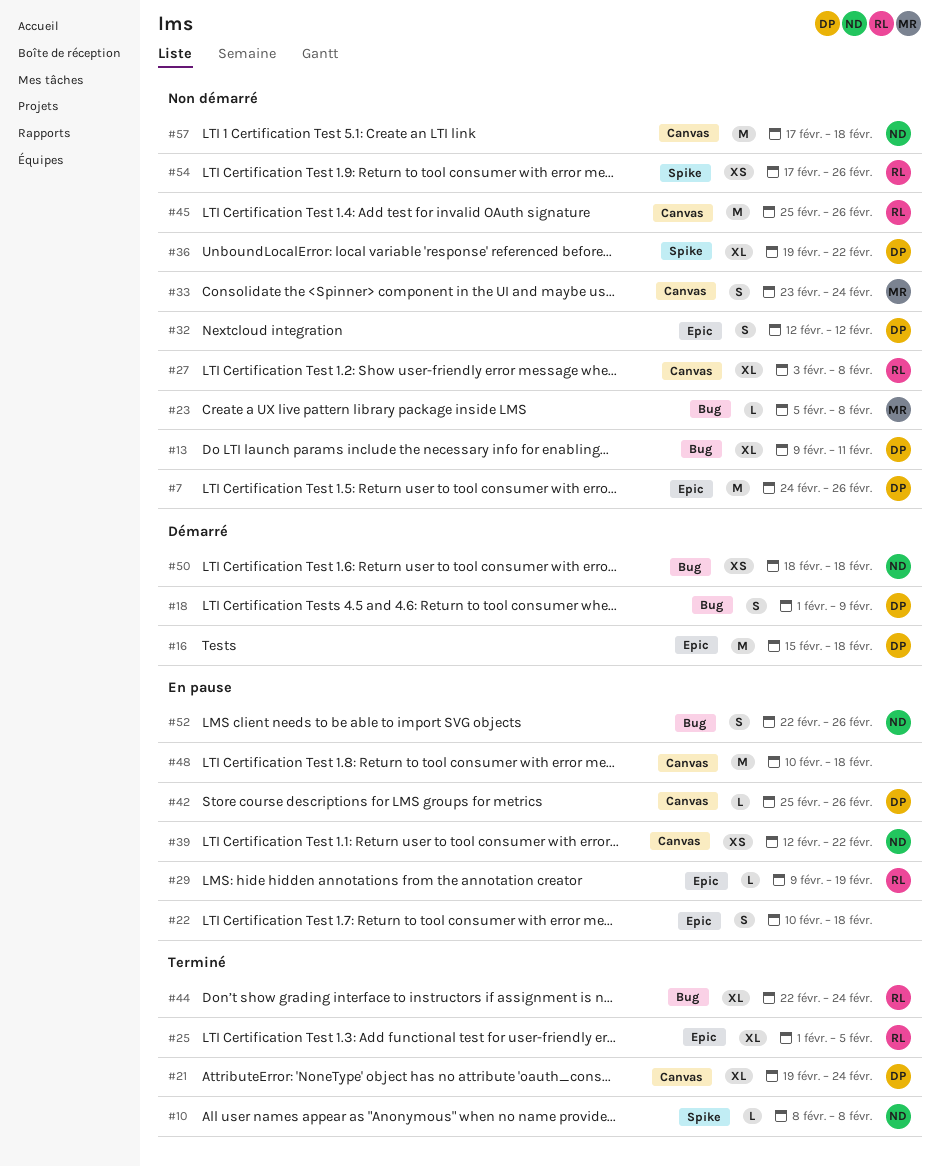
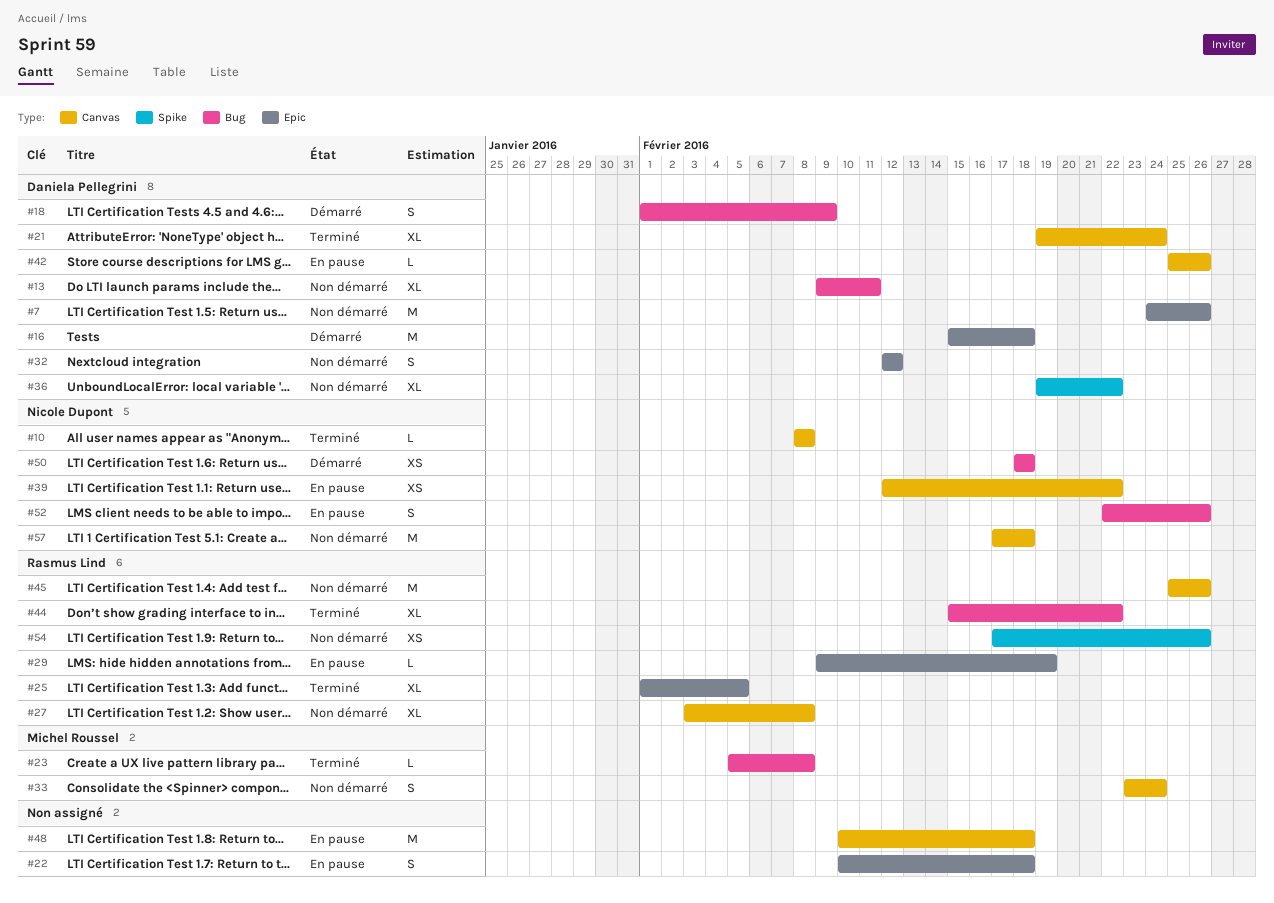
#10, label: Spike -> Canvas
#23, status: Non démarré -> Terminé
#44, start: Feb 22 -> Feb 15
#44, due: Feb 24 -> Feb 22

